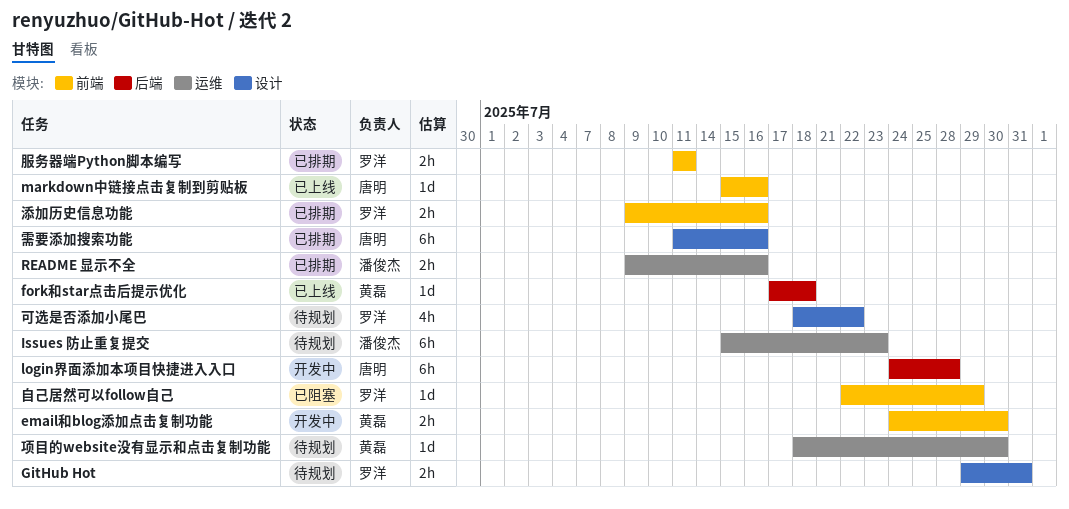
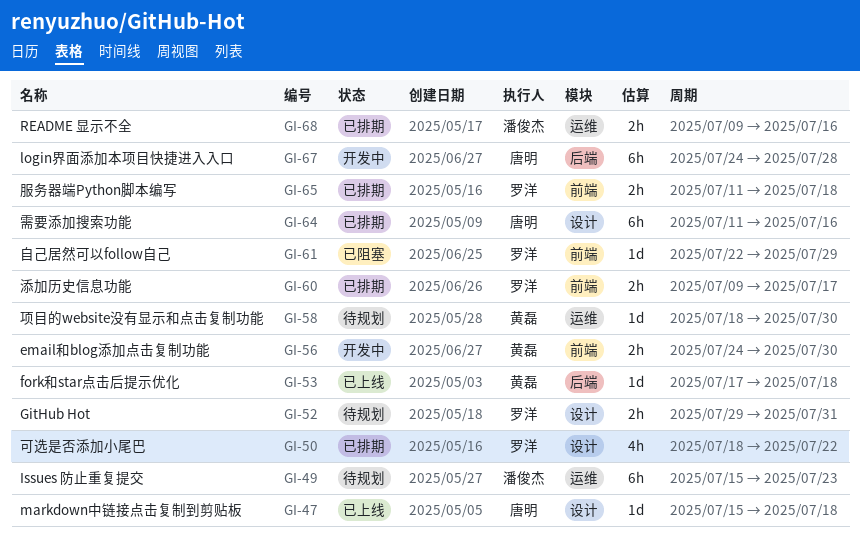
markdown中链接点击复制到剪贴板, label: 前端 -> 设计
markdown中链接点击复制到剪贴板, due: Jul 16 -> Jul 18
可选是否添加小尾巴, status: 待规划 -> 已排期
服务器端Python脚本编写, due: Jul 11 -> Jul 18
添加历史信息功能, due: Jul 16 -> Jul 17

